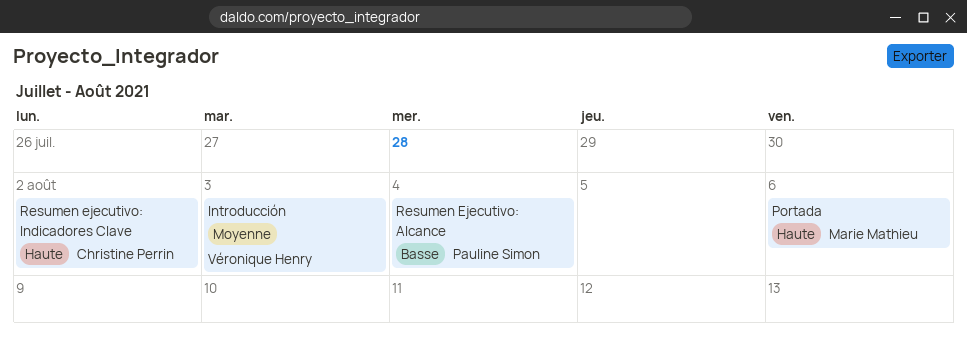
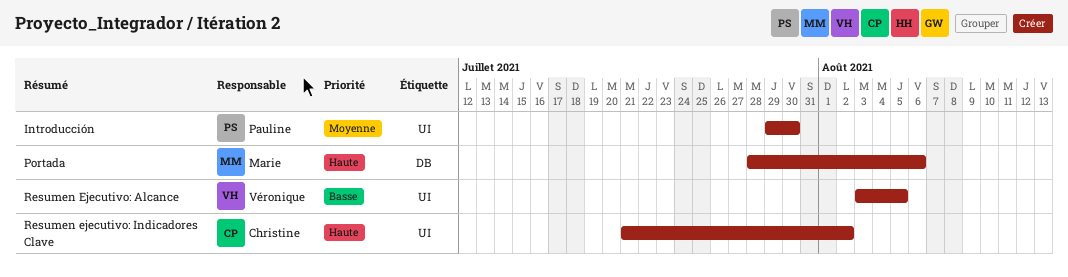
Introducción, owner: Véronique Henry -> Pauline Simon
Introducción, due: Aug 3 -> Jul 30
Resumen Ejecutivo: Alcance, owner: Pauline Simon -> Véronique Henry
Resumen Ejecutivo: Alcance, due: Aug 4 -> Aug 5

